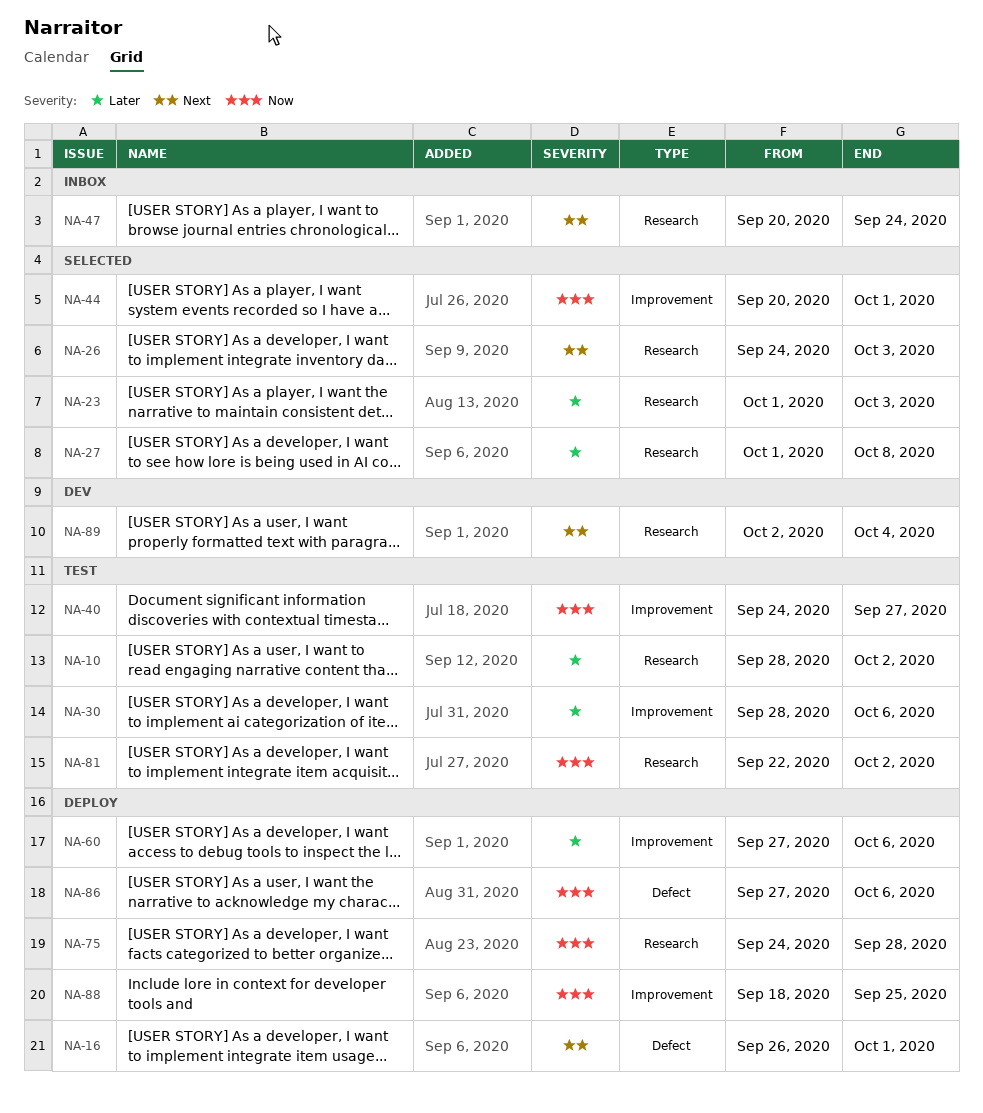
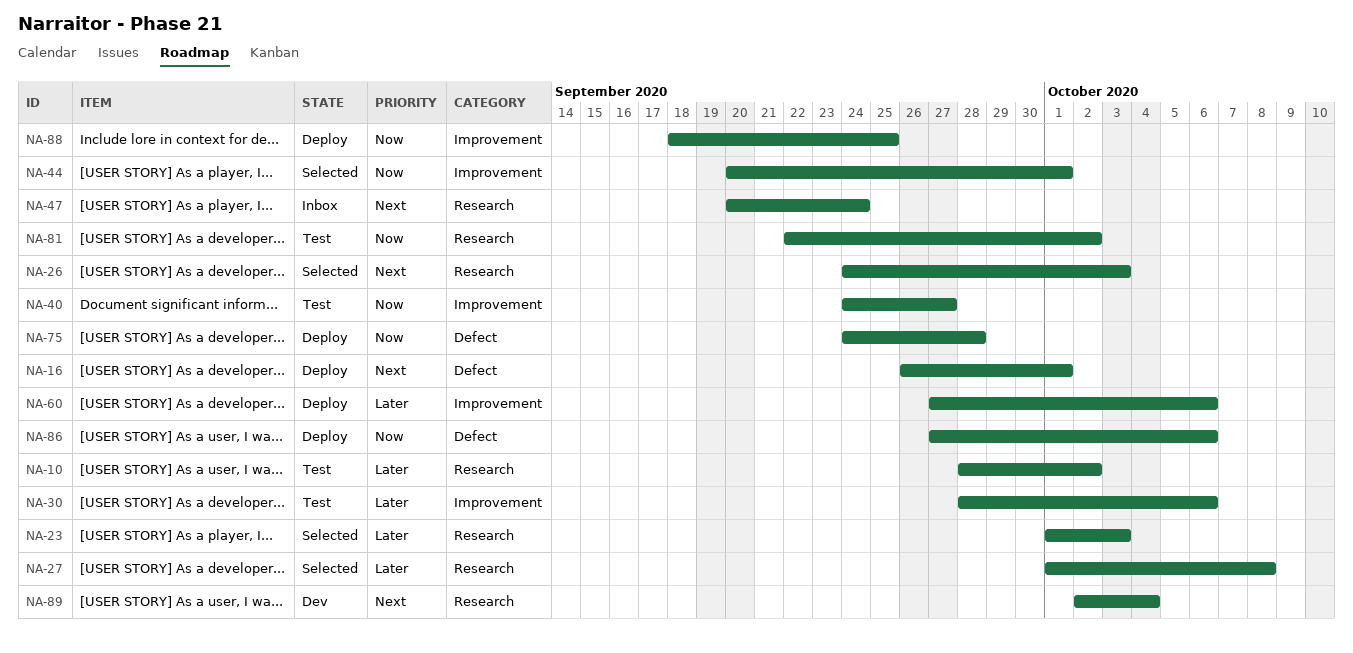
NA-75, label: Research -> Defect

